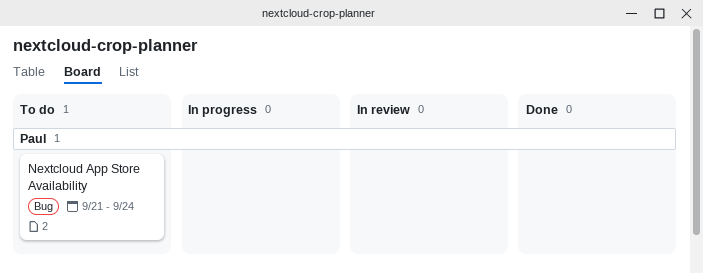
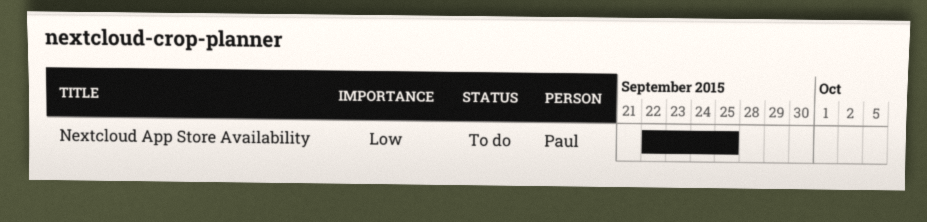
Nextcloud App Store Availability, start: Sep 21 -> Sep 22
Nextcloud App Store Availability, due: Sep 24 -> Sep 25

